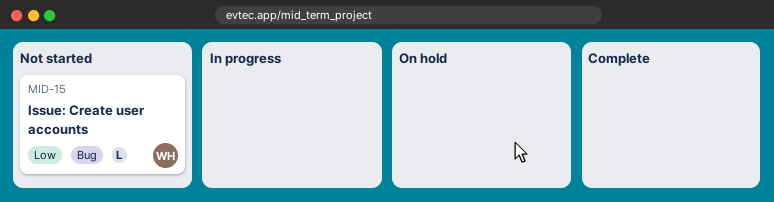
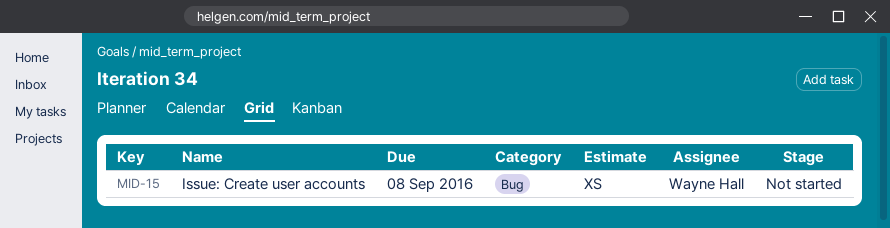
MID-15, estimate: L -> XS

